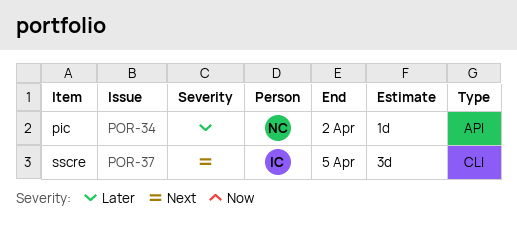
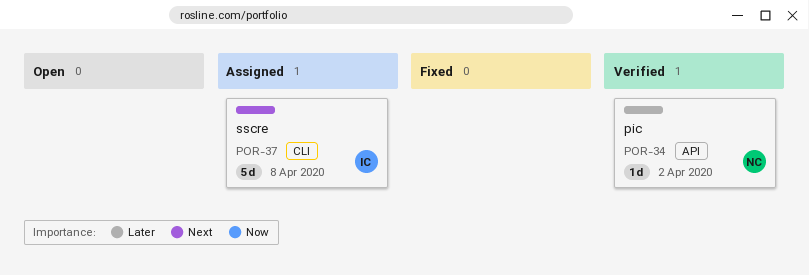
POR-37, estimate: 3d -> 5d
POR-37, due: Apr 5 -> Apr 8

